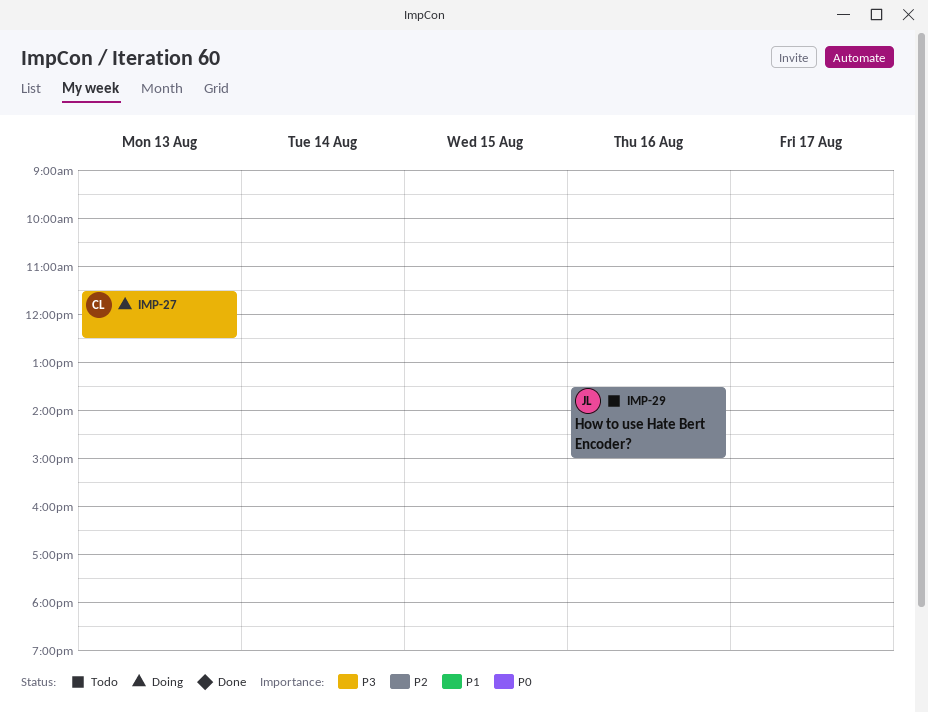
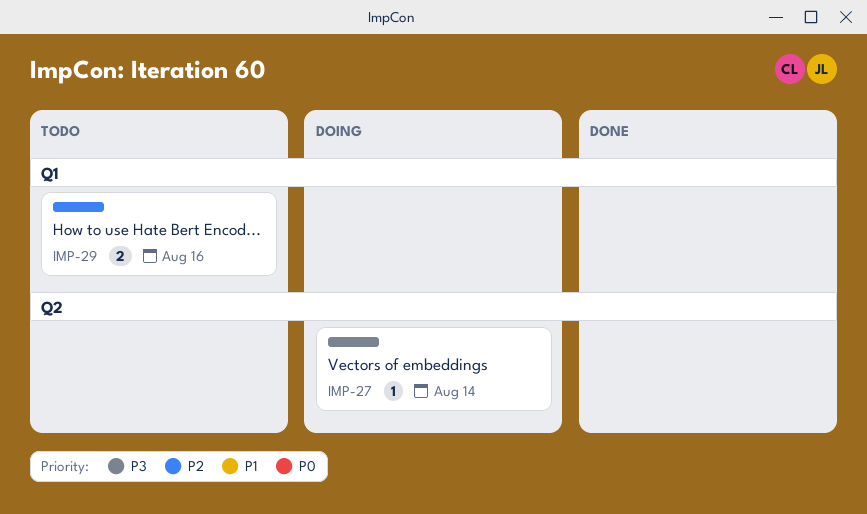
IMP-27, day: Aug 13 -> Aug 14

